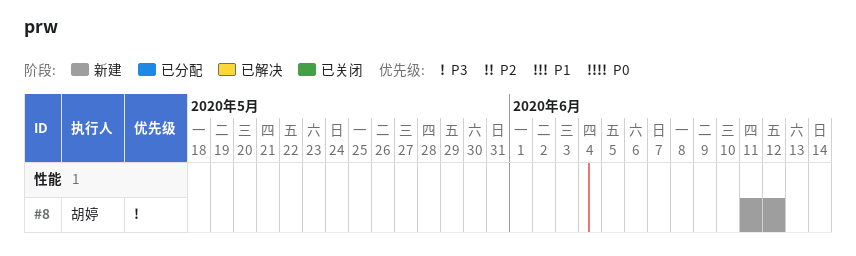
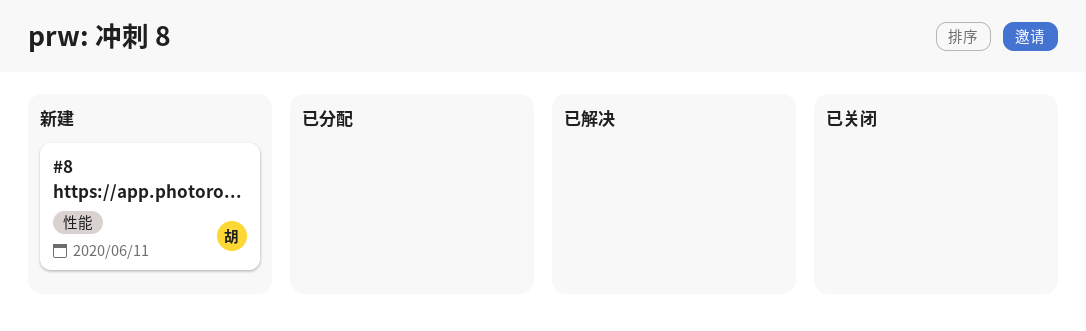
#8, due: Jun 12 -> Jun 11

